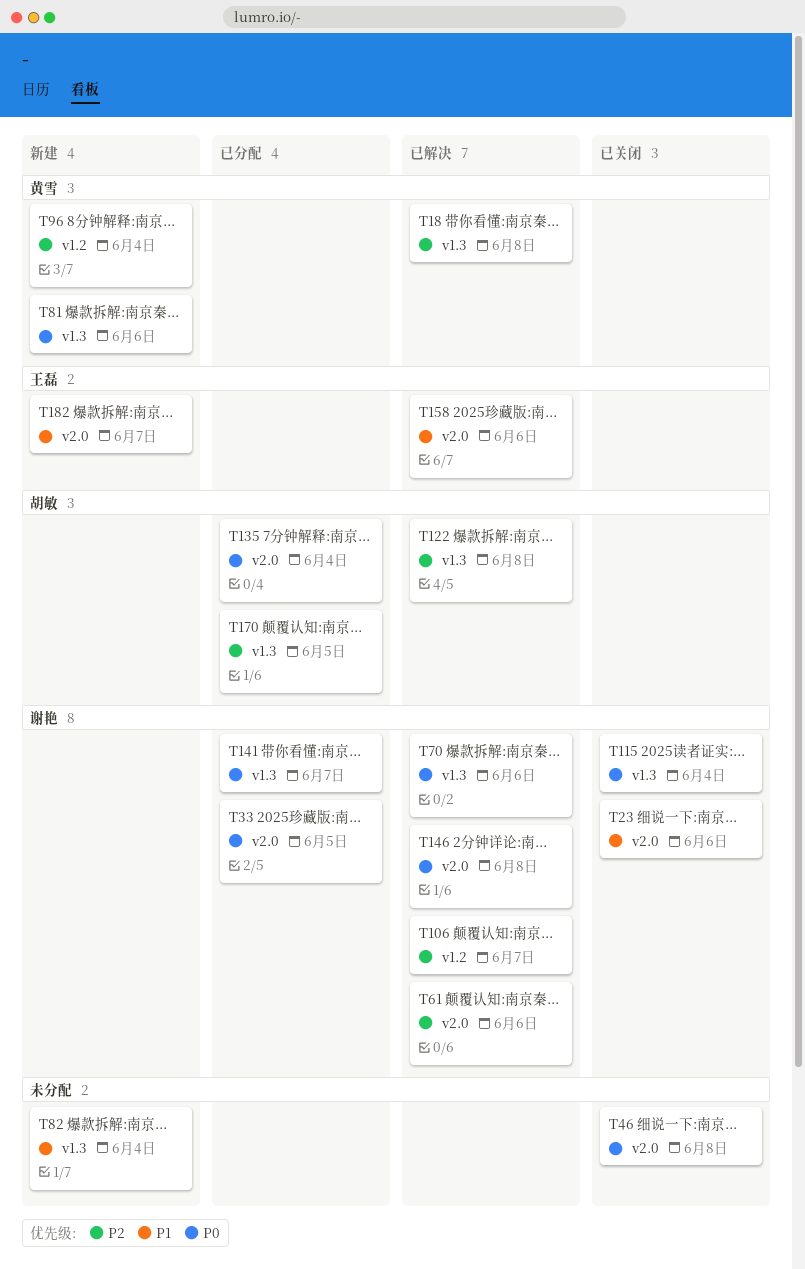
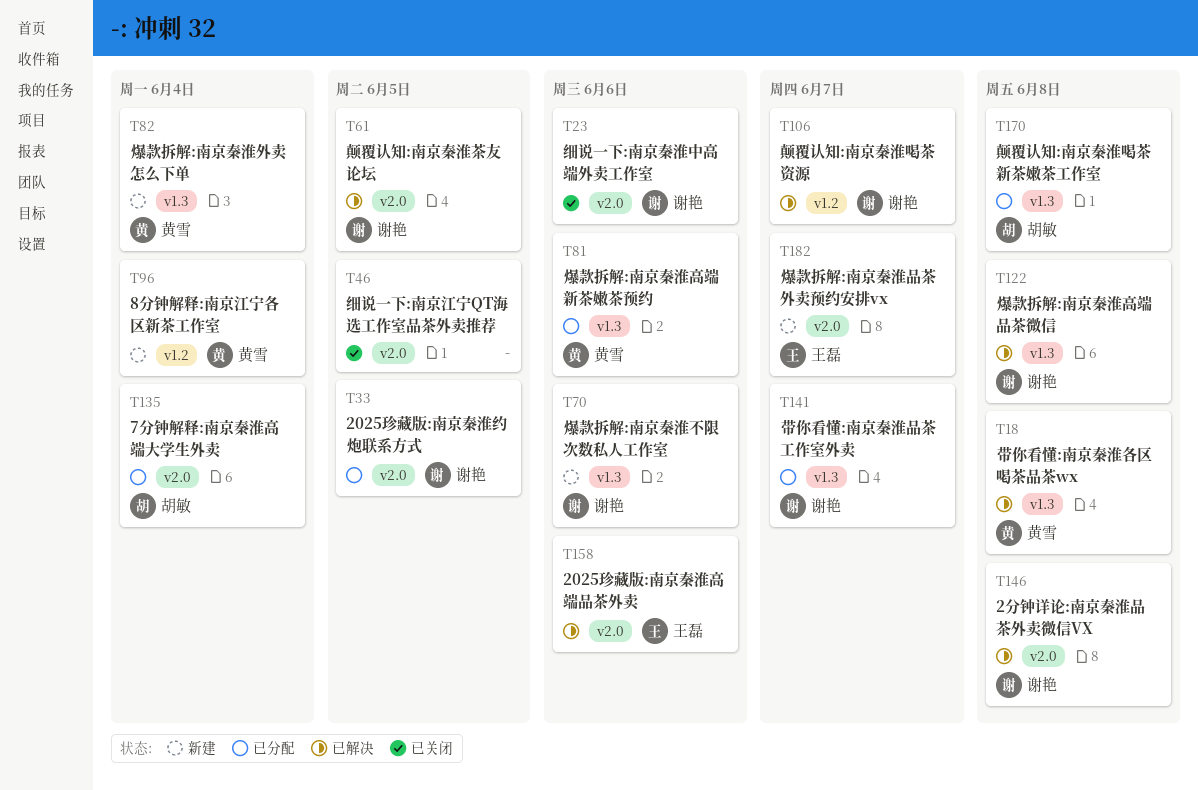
T46, due: Jun 8 -> Jun 5
T61, due: Jun 6 -> Jun 5
T70, status: 已解决 -> 新建
T81, status: 新建 -> 已分配
T82, owner: none -> 黄雪
T115: present -> none
T122, owner: 胡敏 -> 谢艳
T170, due: Jun 5 -> Jun 8

